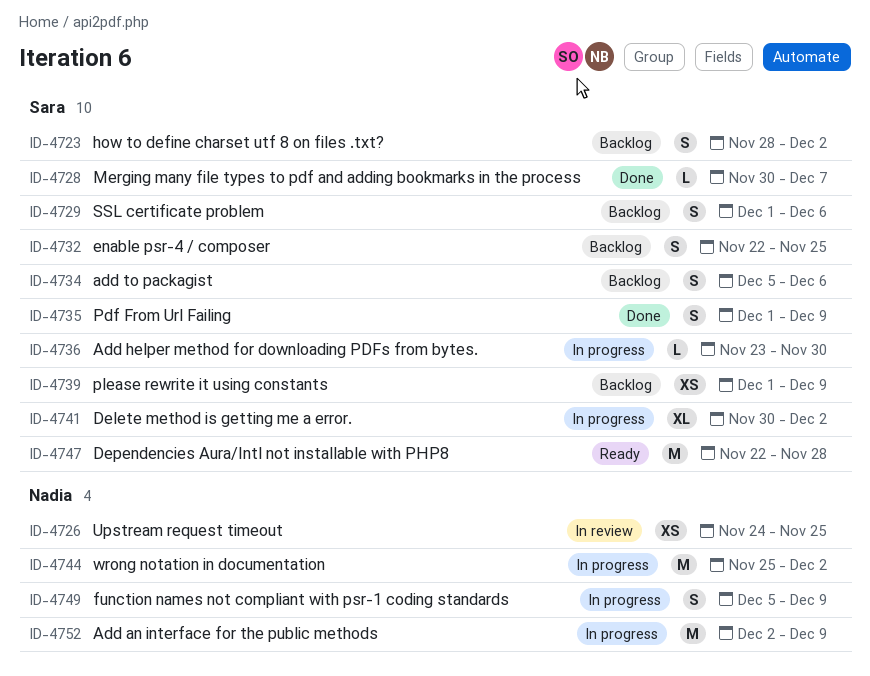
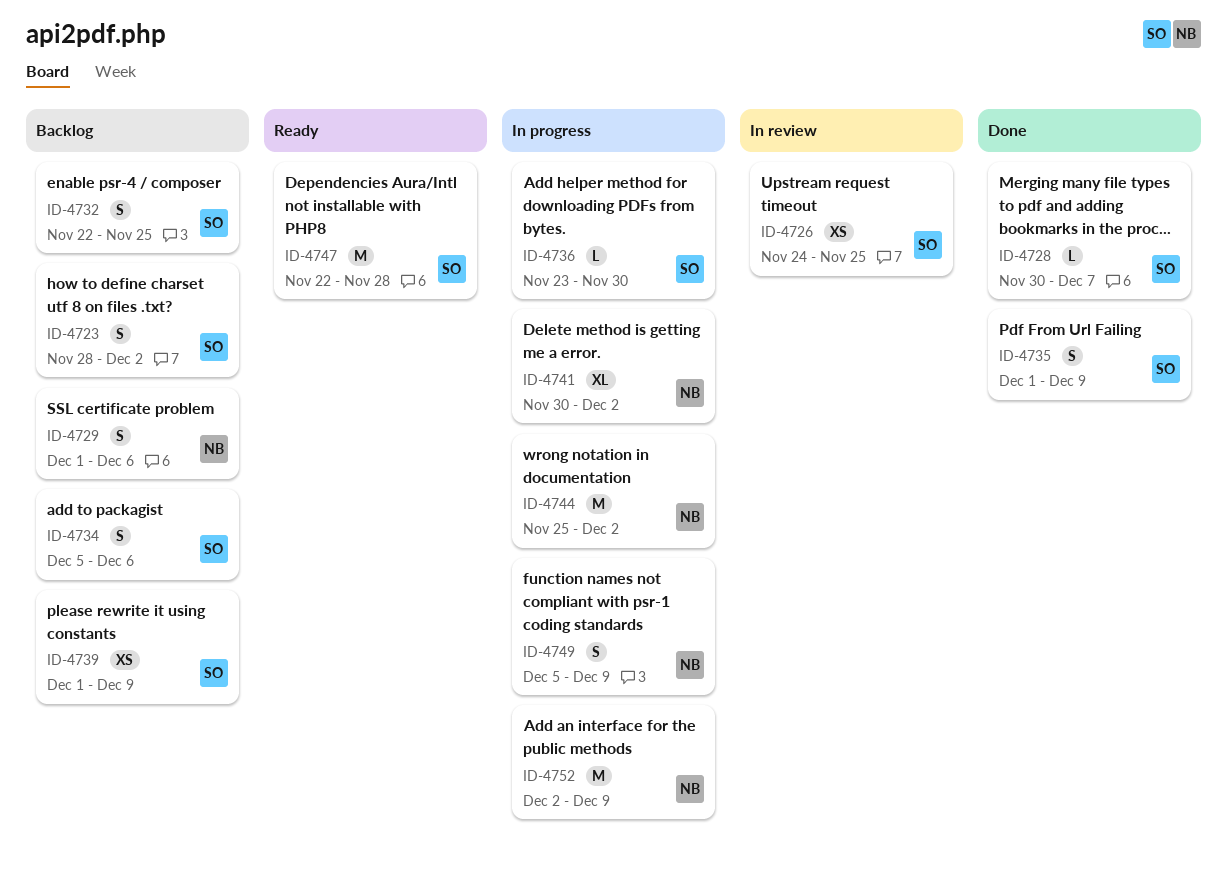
ID-4726, owner: Nadia -> Sara
ID-4729, owner: Sara -> Nadia
ID-4741, owner: Sara -> Nadia

